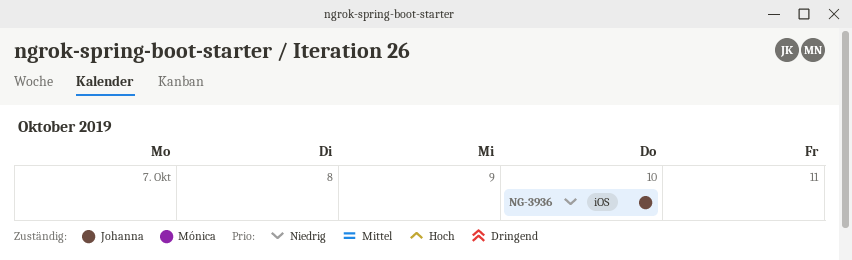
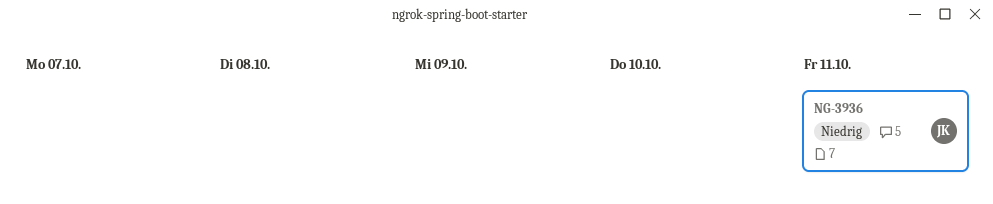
NG-3936, due: Oct 10 -> Oct 11

